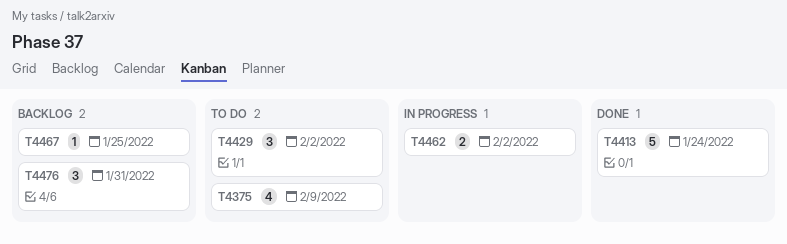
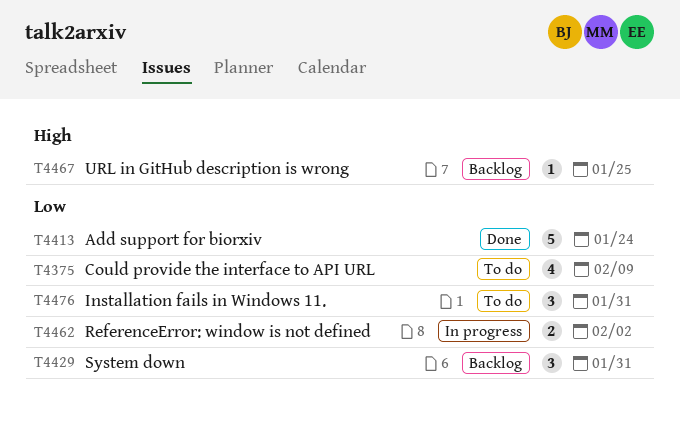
T4429, status: To do -> Backlog
T4429, due: Feb 2 -> Jan 31
T4476, status: Backlog -> To do

